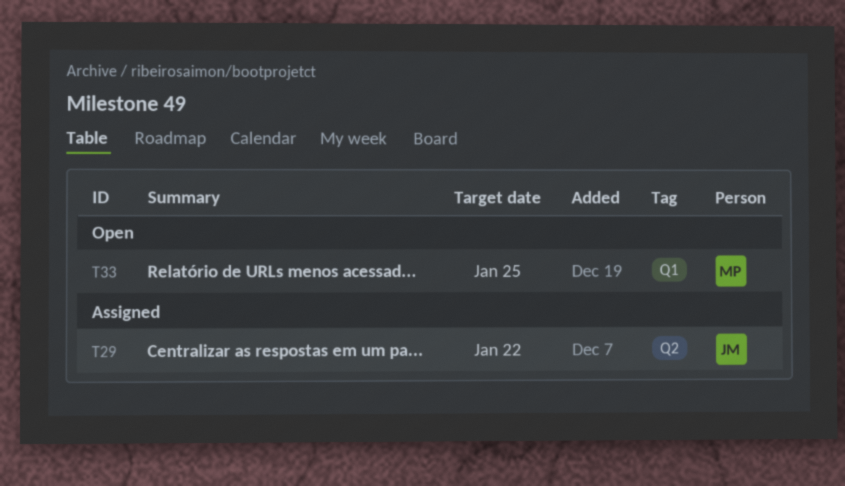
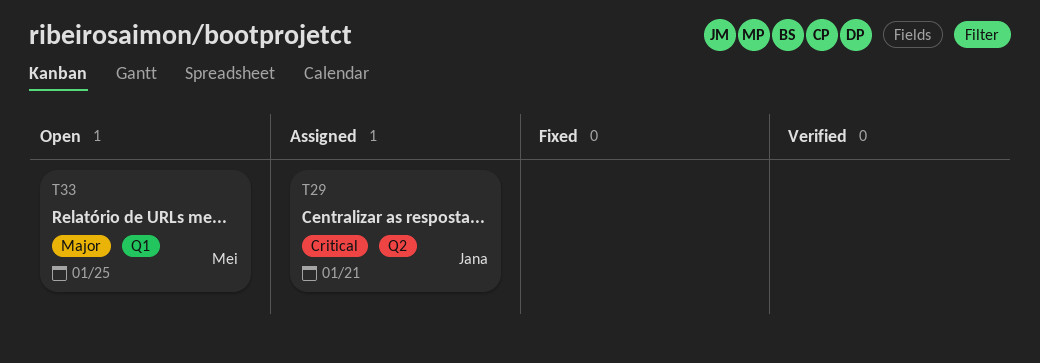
T29, due: Jan 22 -> Jan 21

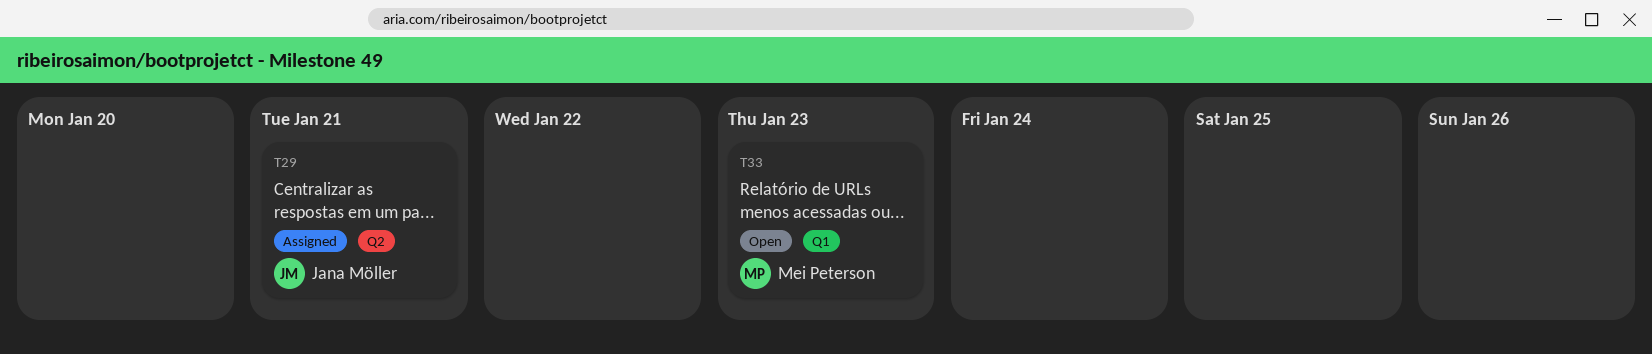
T33, due: Jan 25 -> Jan 23

